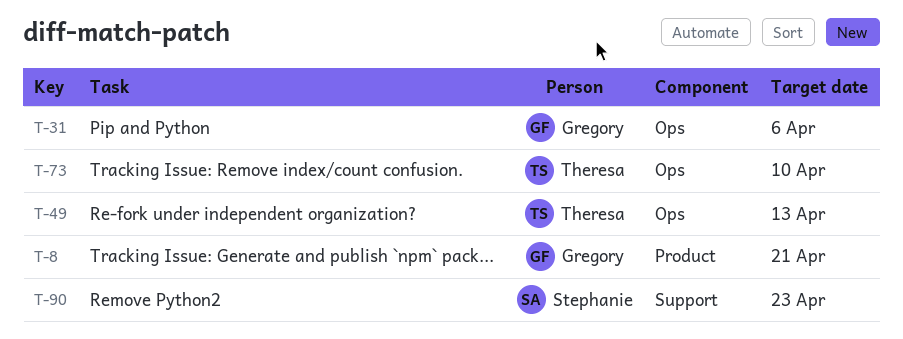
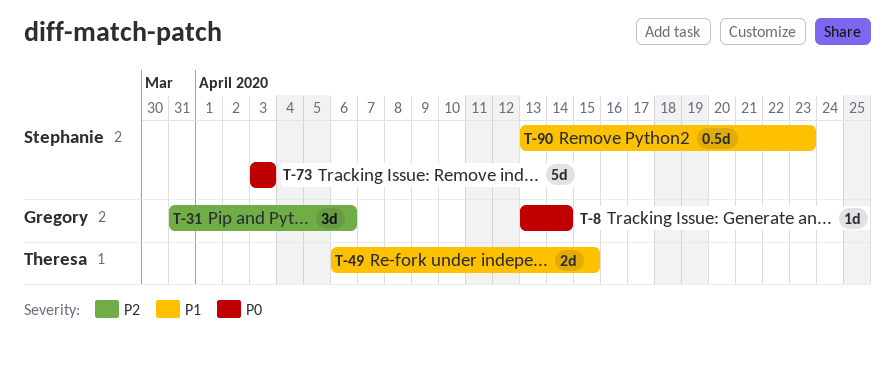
T-8, due: Apr 21 -> Apr 14
T-49, due: Apr 13 -> Apr 15
T-73, owner: Theresa -> Stephanie
T-73, due: Apr 10 -> Apr 3

